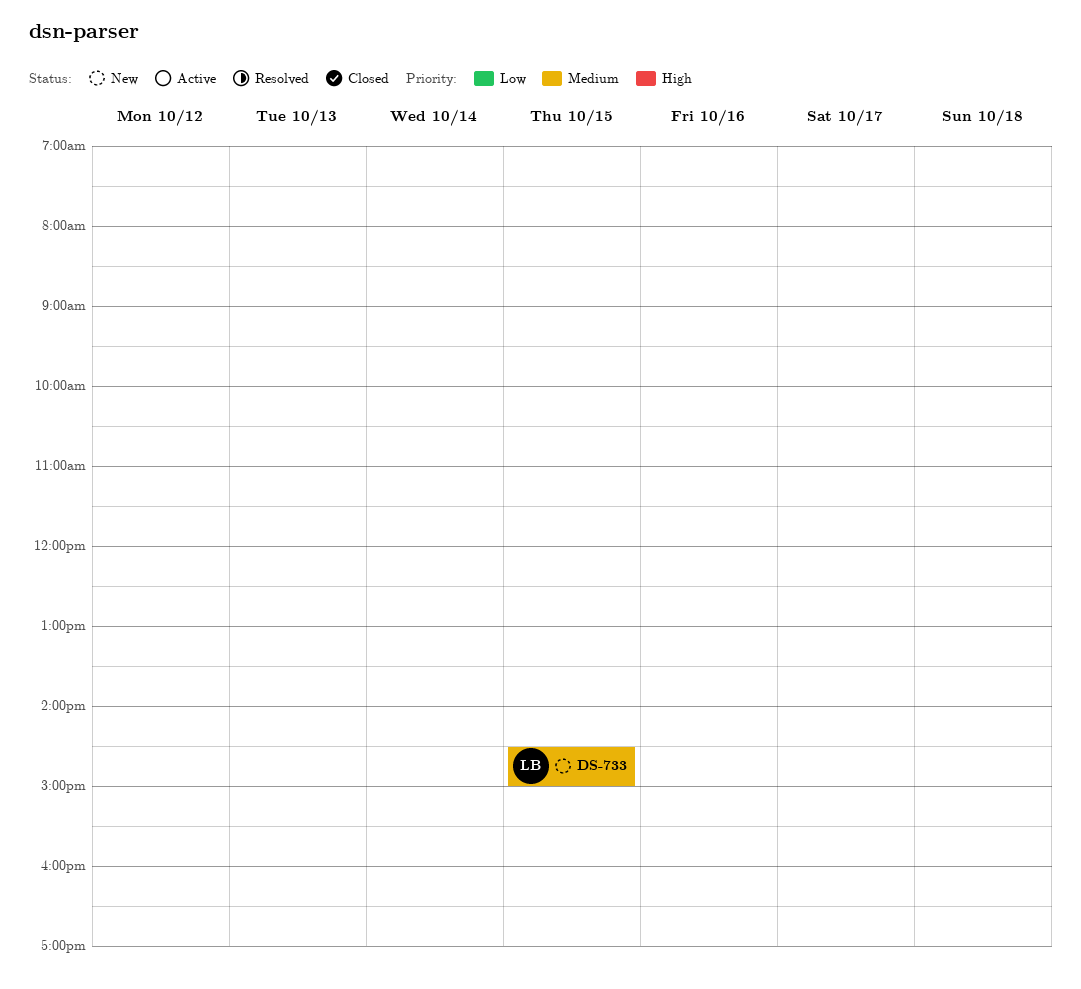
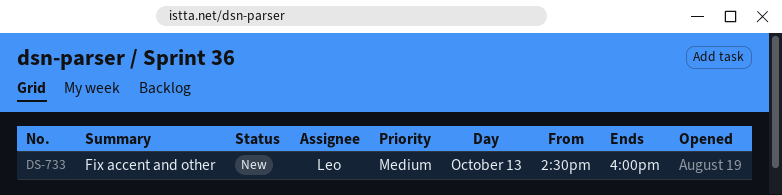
DS-733, day: Oct 15 -> Oct 13
DS-733, ends: 15:00 -> 16:00

